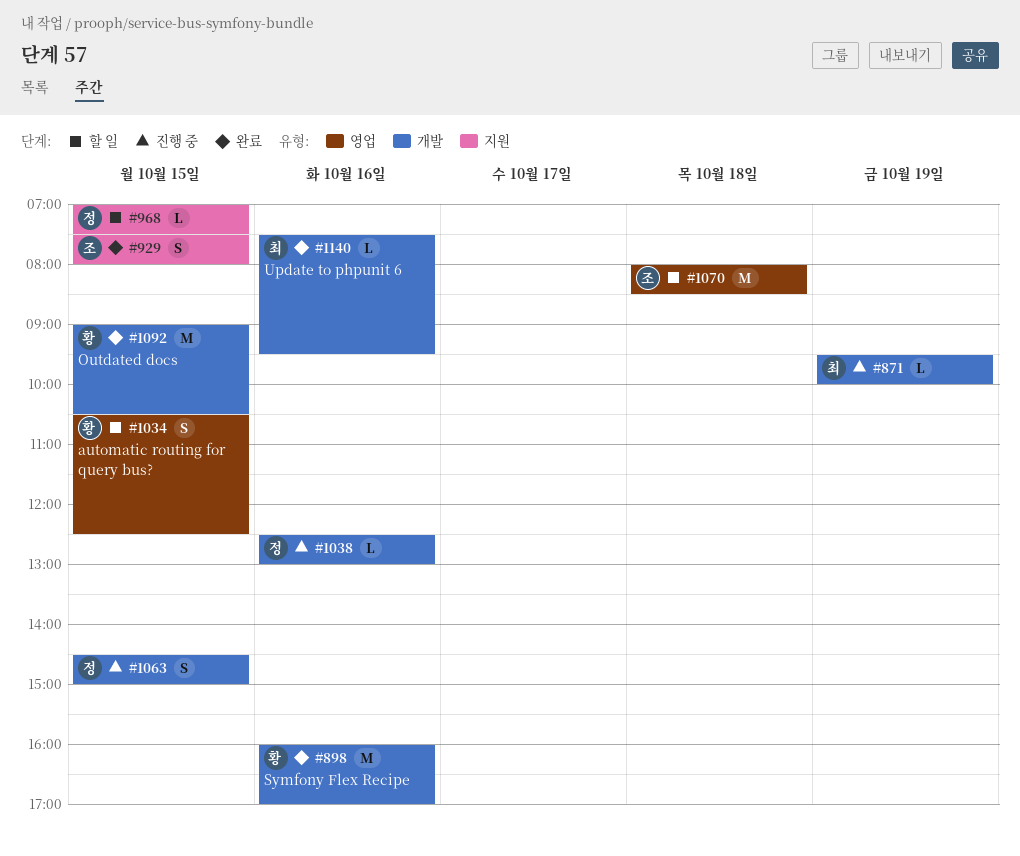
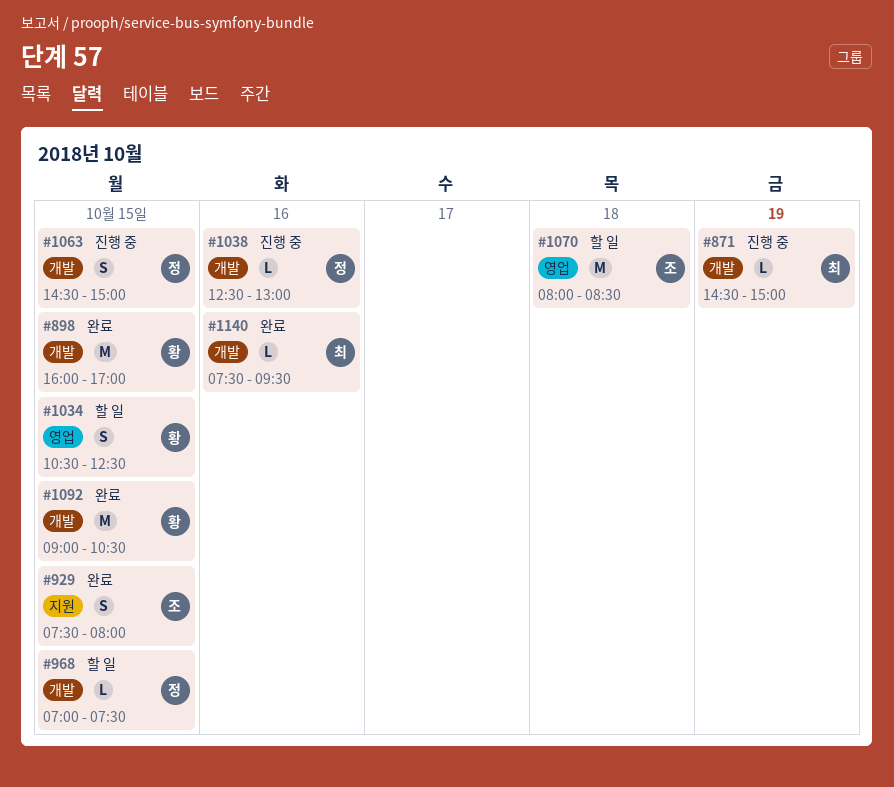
#871, begins: 09:30 -> 14:30
#871, ends: 10:00 -> 15:00
#898, day: Oct 16 -> Oct 15
#968, label: 지원 -> 개발

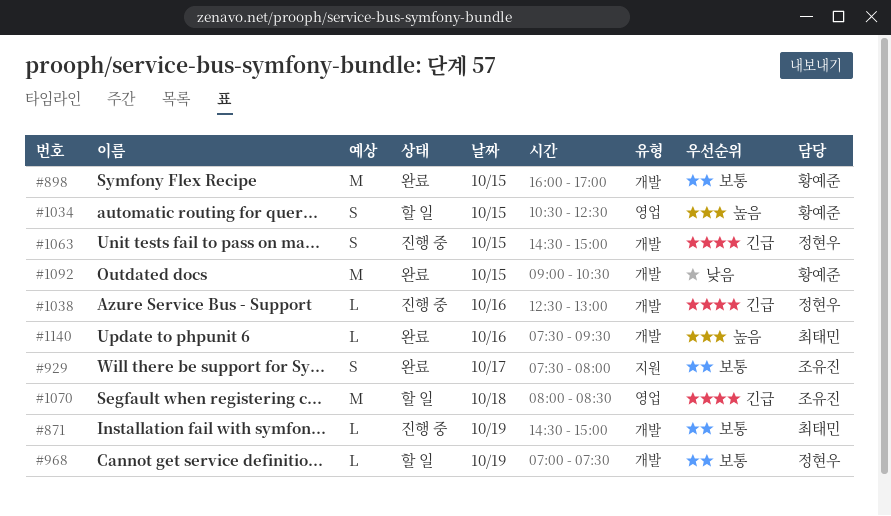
#929, day: Oct 15 -> Oct 17
#968, day: Oct 15 -> Oct 19

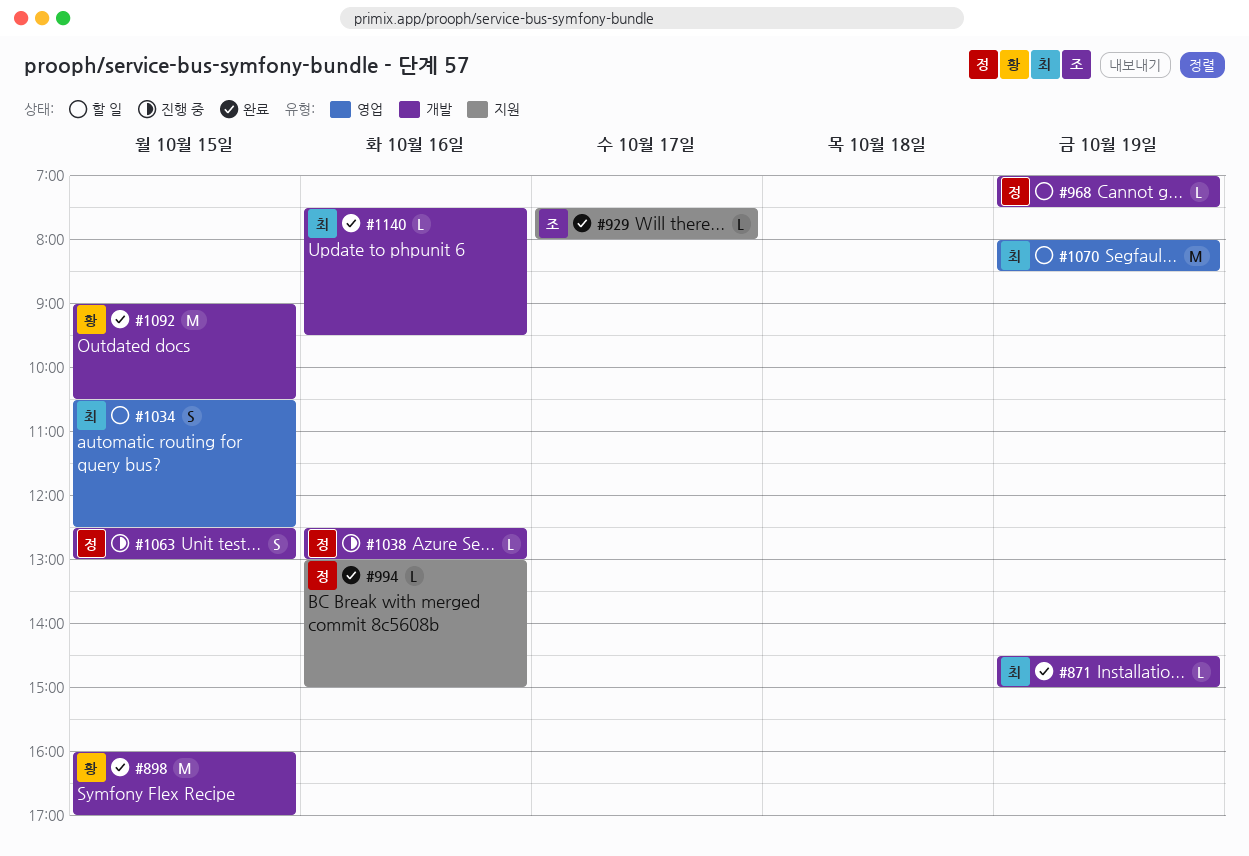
#871, status: 진행 중 -> 완료
#929, estimate: S -> L
#994: none -> present
#1034, owner: 황예준 -> 최태민
#1063, begins: 14:30 -> 12:30
#1063, ends: 15:00 -> 13:00
#1070, owner: 조유진 -> 최태민
#1070, day: Oct 18 -> Oct 19

